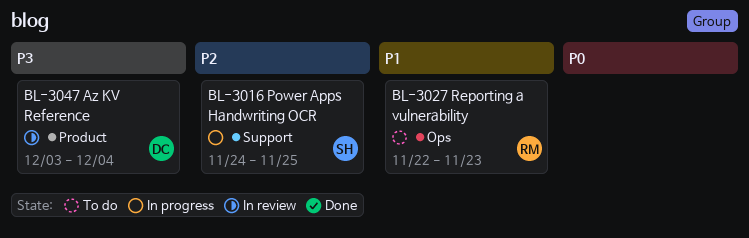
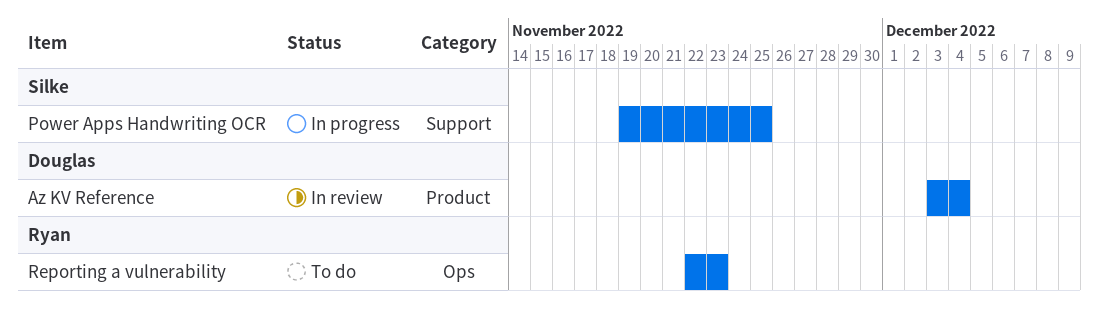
Power Apps Handwriting OCR, start: Nov 24 -> Nov 19

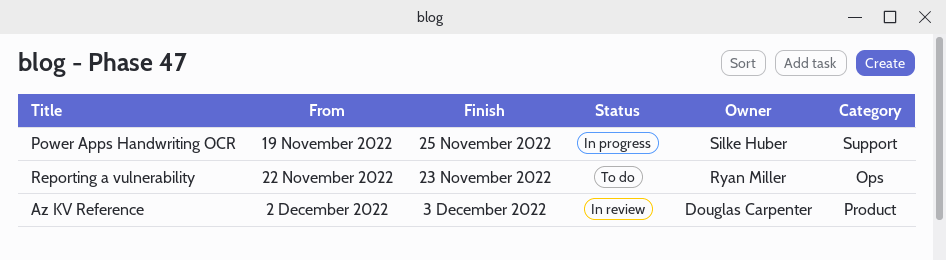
Az KV Reference, start: Dec 3 -> Dec 2
Az KV Reference, due: Dec 4 -> Dec 3

